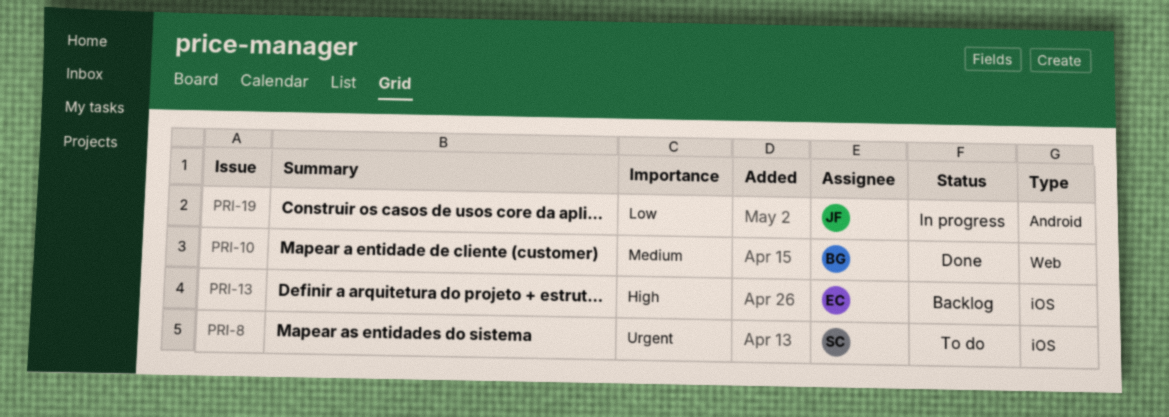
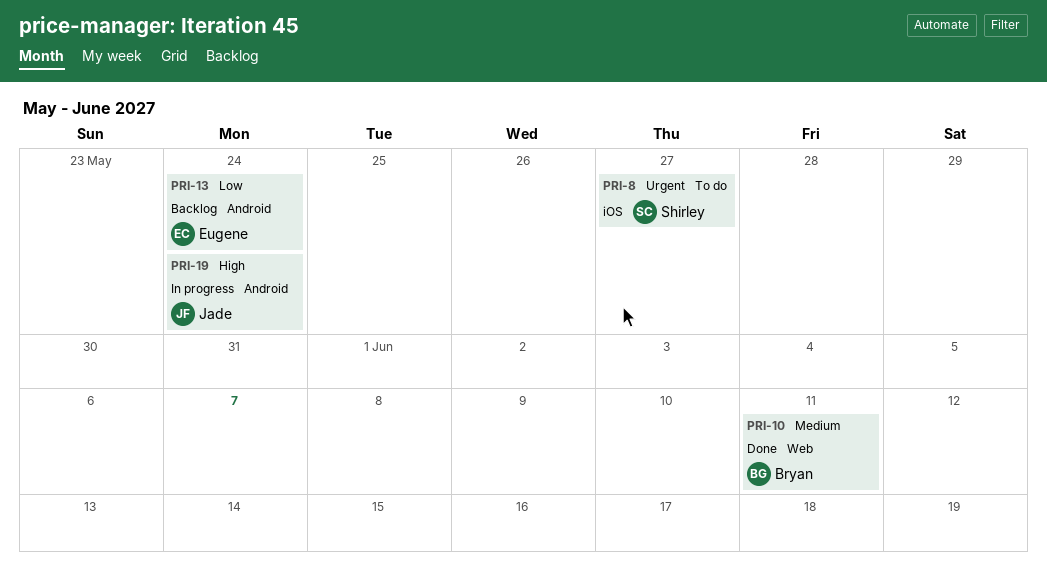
PRI-13, priority: High -> Low
PRI-13, label: iOS -> Android
PRI-19, priority: Low -> High

